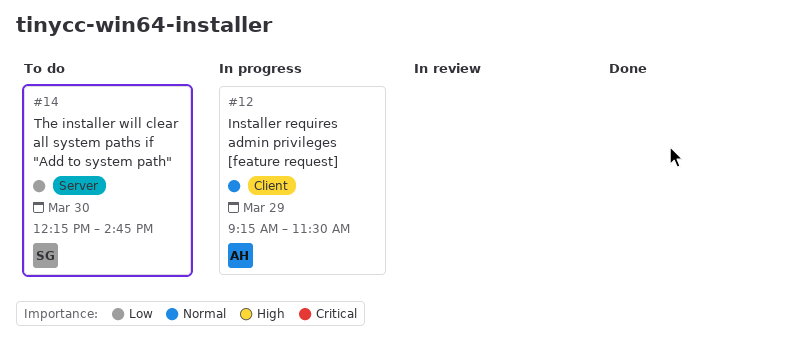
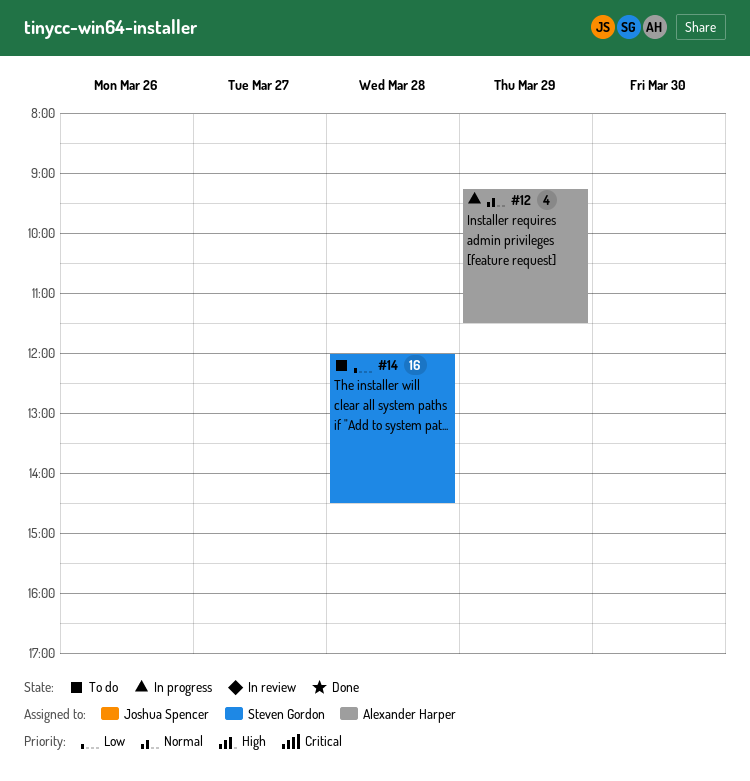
#14, day: Mar 30 -> Mar 28
#14, begins: 12:15 -> 12:00
#14, ends: 14:45 -> 14:30

